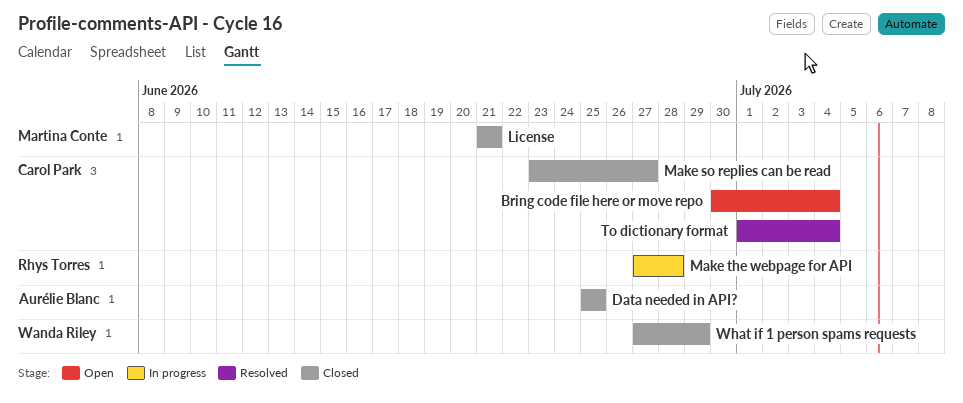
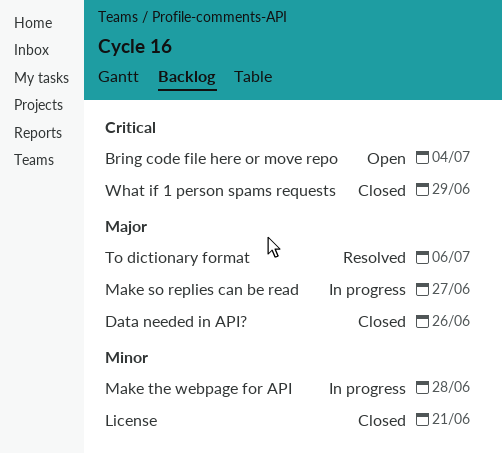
Data needed in API?, due: Jun 25 -> Jun 26
Make so replies can be read, status: Closed -> In progress
To dictionary format, due: Jul 4 -> Jul 6

